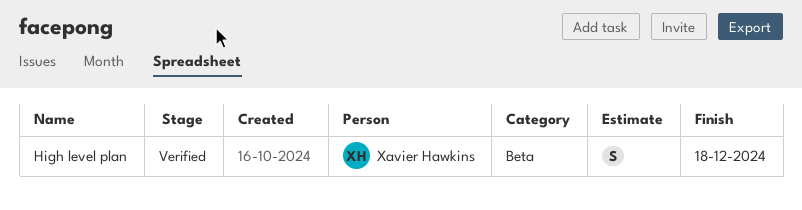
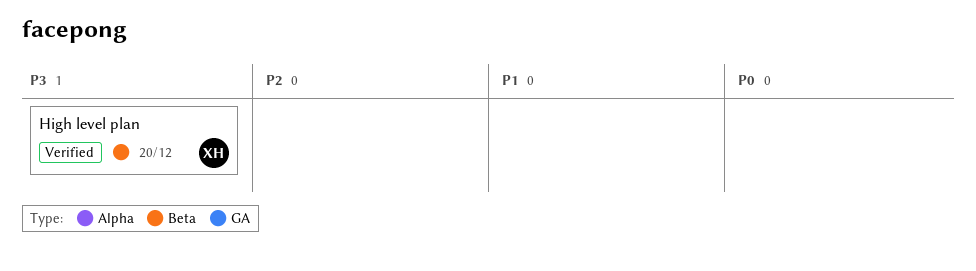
High level plan, due: Dec 18 -> Dec 20

